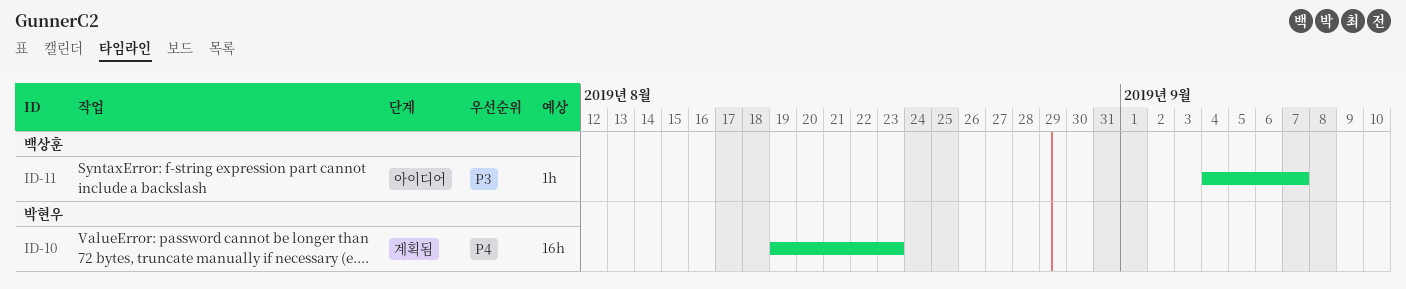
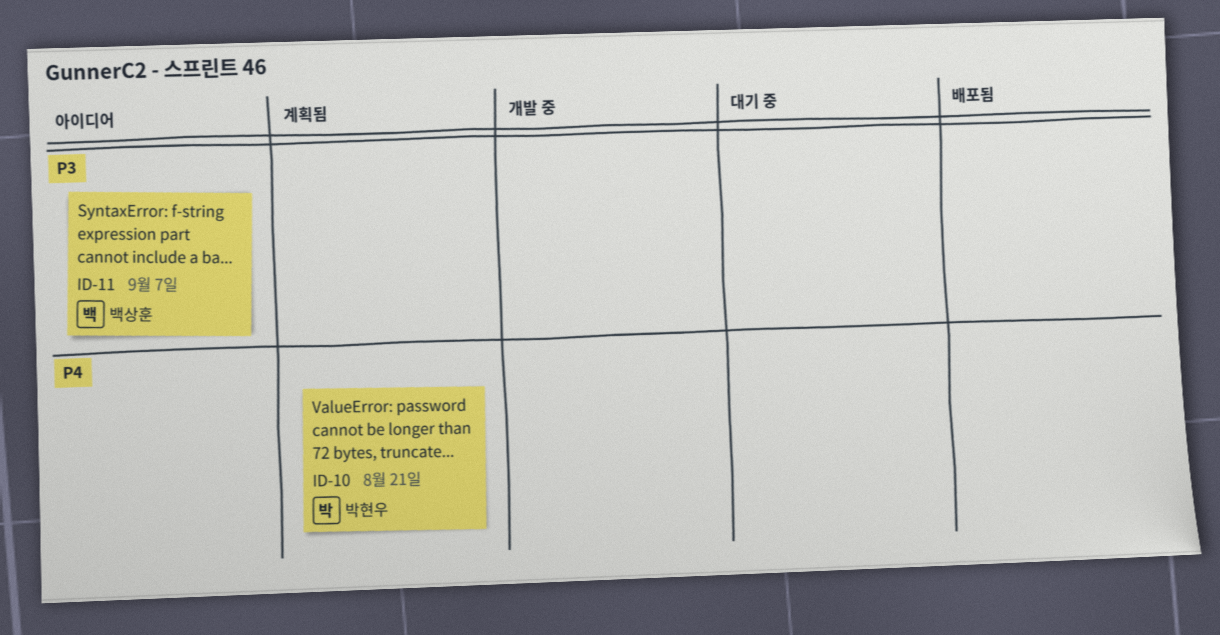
ID-10, due: Aug 23 -> Aug 21

